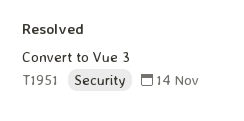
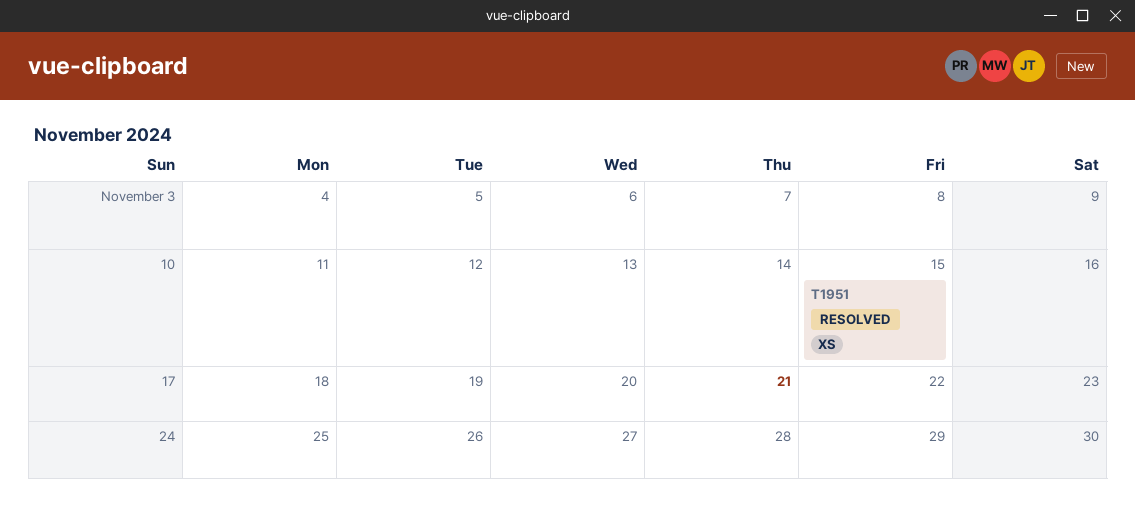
T1951, due: Nov 14 -> Nov 15

